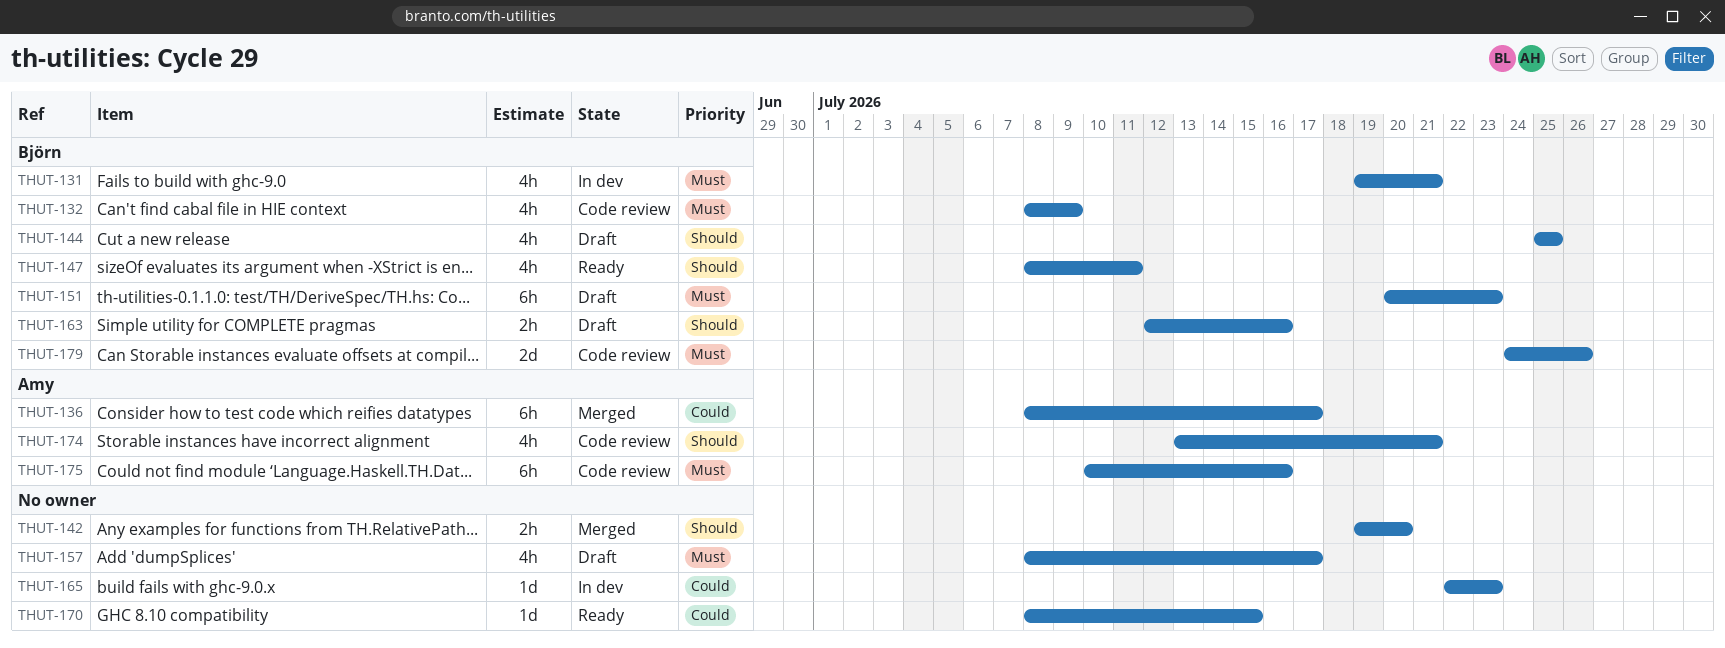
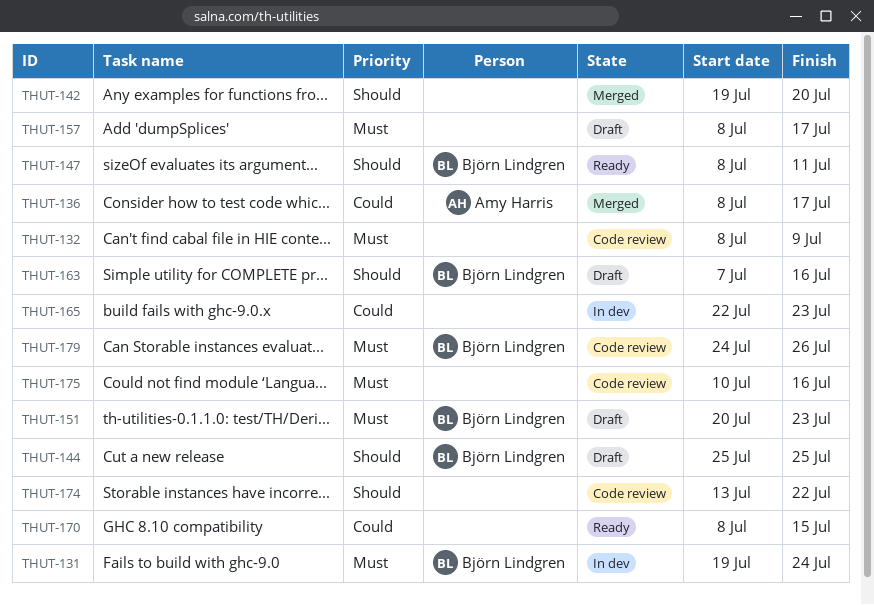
THUT-131, due: Jul 21 -> Jul 24
THUT-132, owner: Björn Lindgren -> none
THUT-163, start: Jul 12 -> Jul 7
THUT-174, owner: Amy Harris -> none
THUT-174, due: Jul 21 -> Jul 22
THUT-175, owner: Amy Harris -> none

